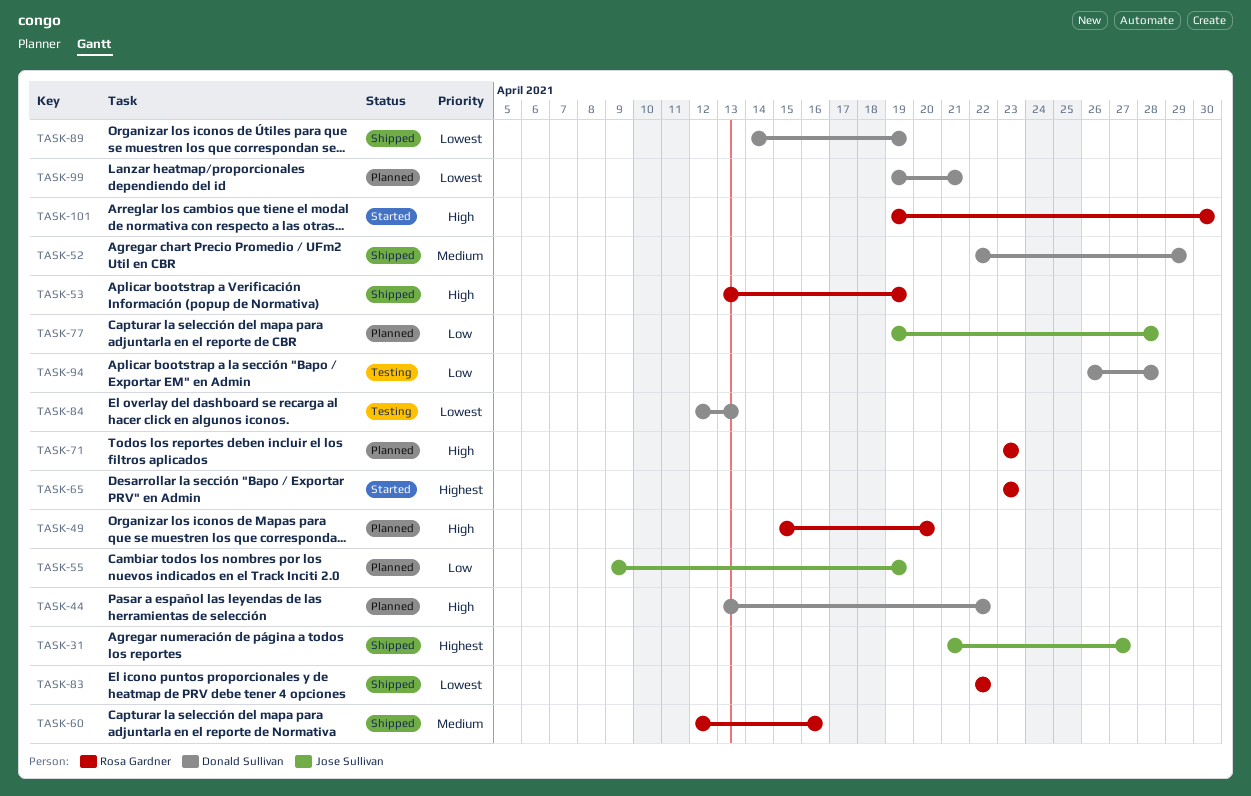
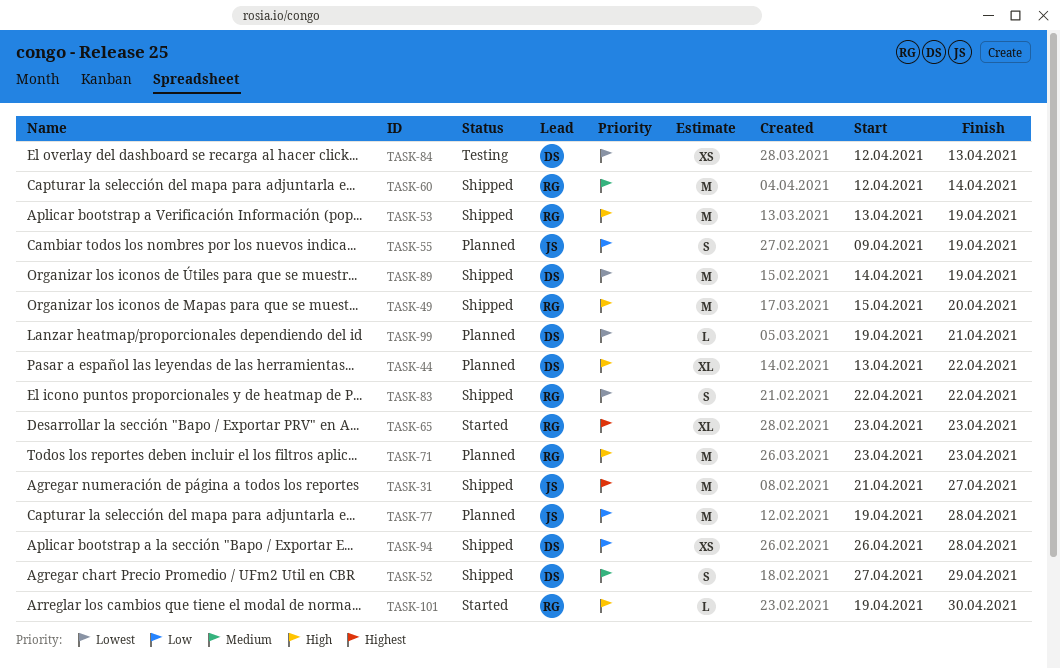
TASK-49, status: Planned -> Shipped
TASK-52, start: Apr 22 -> Apr 27
TASK-60, due: Apr 16 -> Apr 14
TASK-94, status: Testing -> Shipped

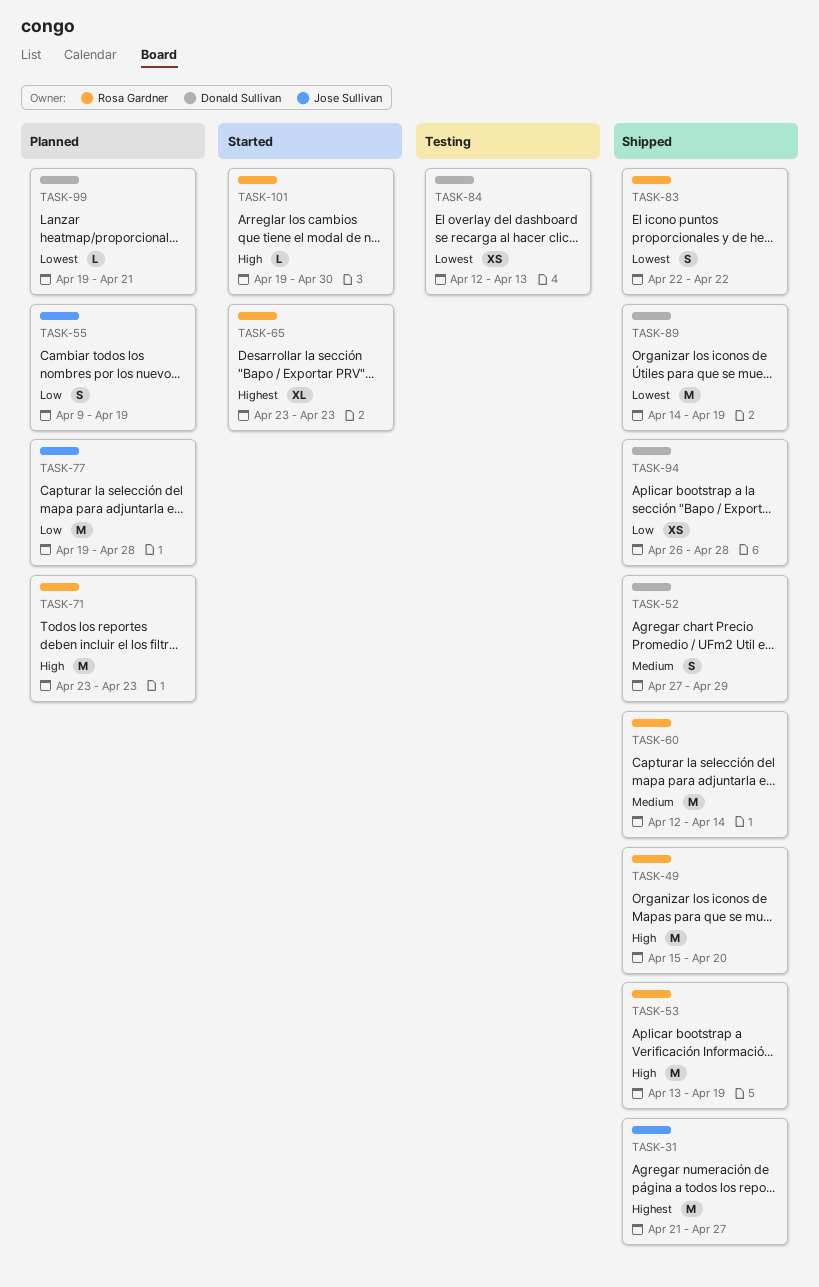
TASK-44: present -> none

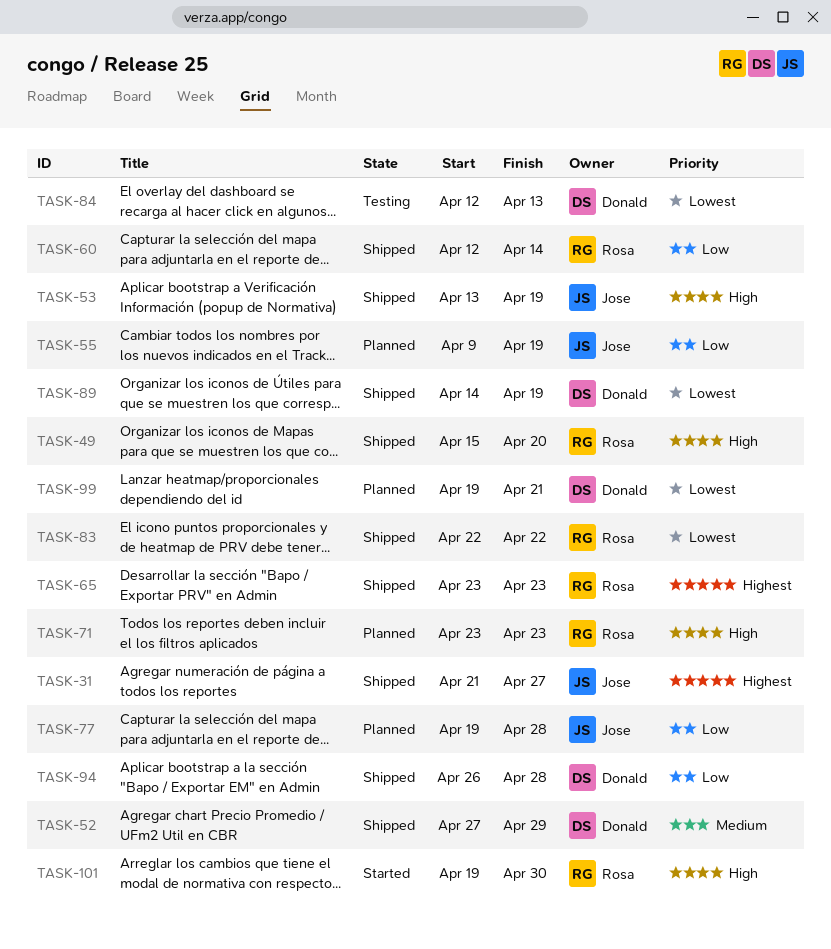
TASK-53, owner: Rosa Gardner -> Jose Sullivan
TASK-60, priority: Medium -> Low
TASK-65, status: Started -> Shipped

